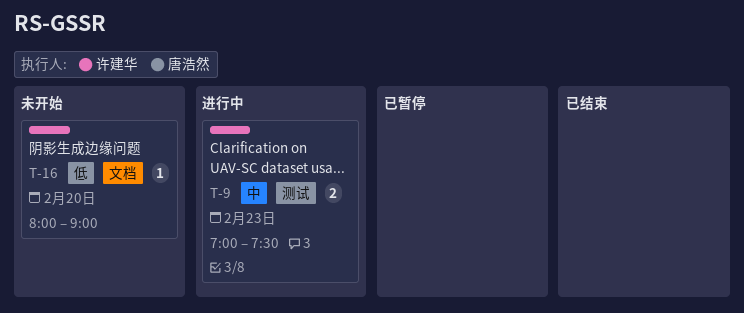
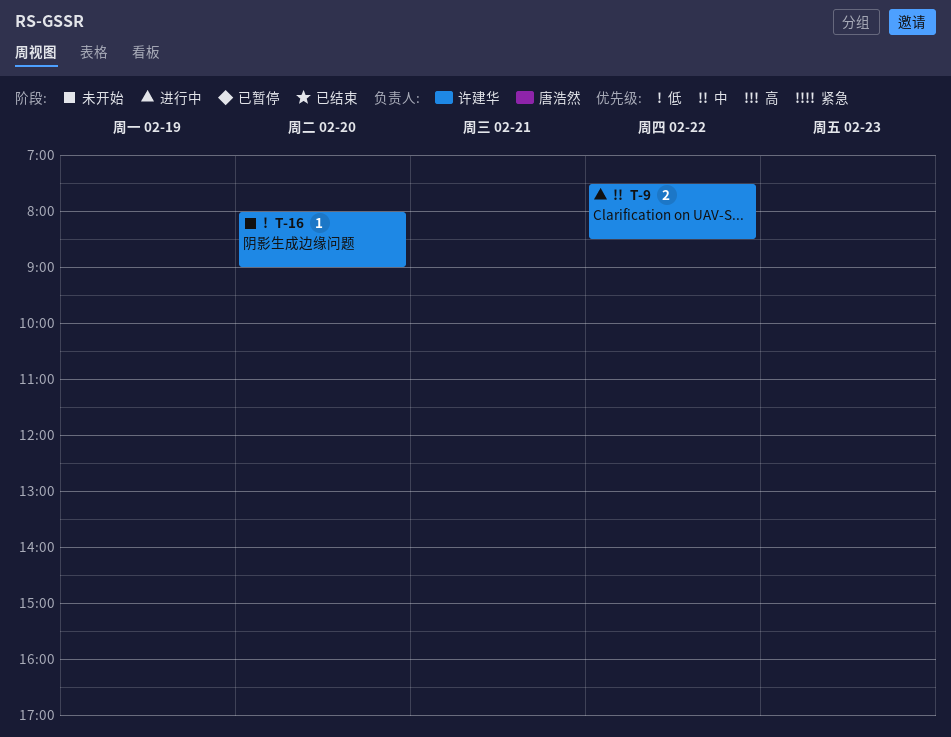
T-9, day: Feb 23 -> Feb 22
T-9, begins: 07:00 -> 07:30
T-9, ends: 07:30 -> 08:30

